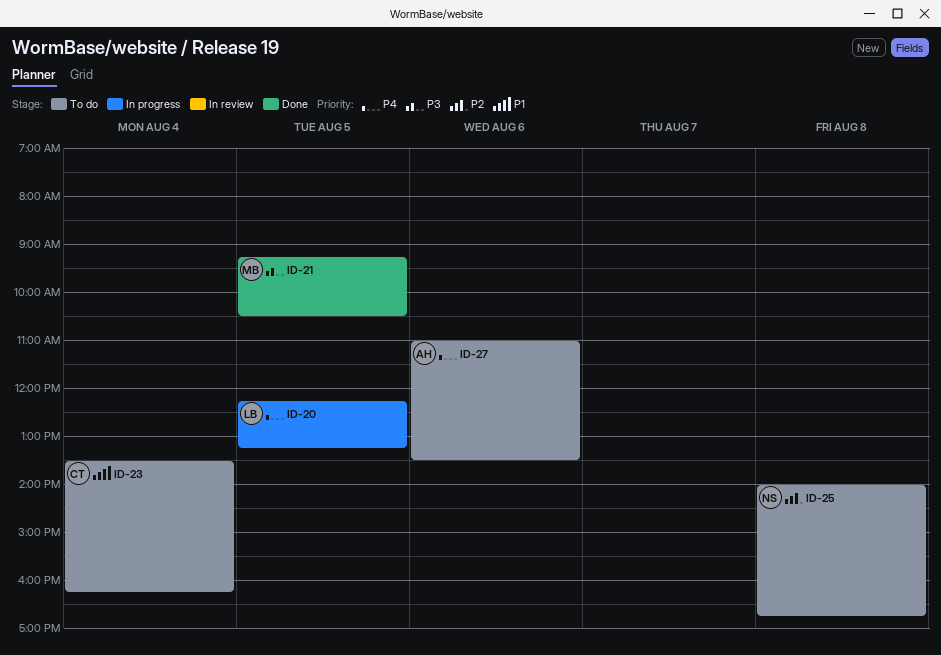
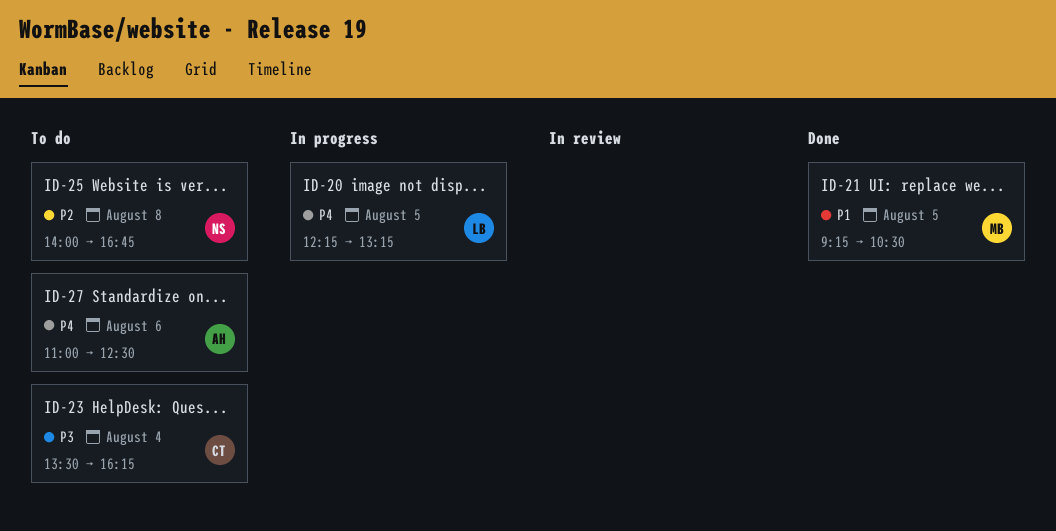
ID-21, priority: P3 -> P1
ID-23, priority: P1 -> P3
ID-27, ends: 13:30 -> 12:30

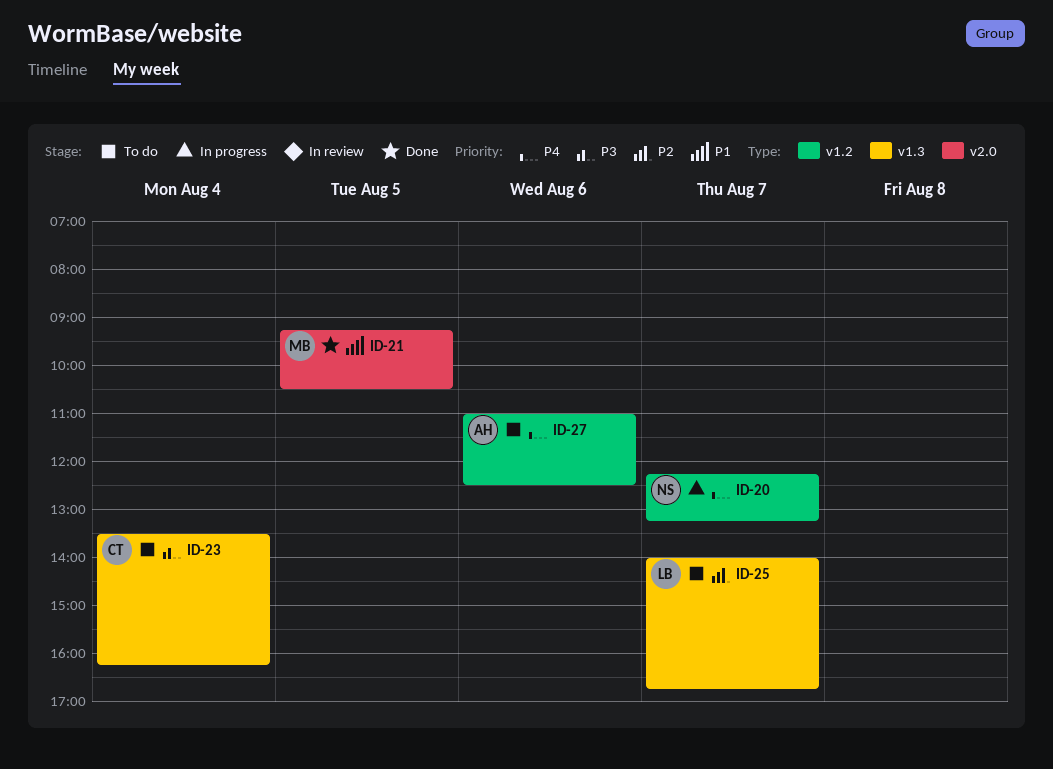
ID-20, owner: LB -> NS
ID-20, day: Aug 5 -> Aug 7
ID-25, owner: NS -> LB
ID-25, day: Aug 8 -> Aug 7

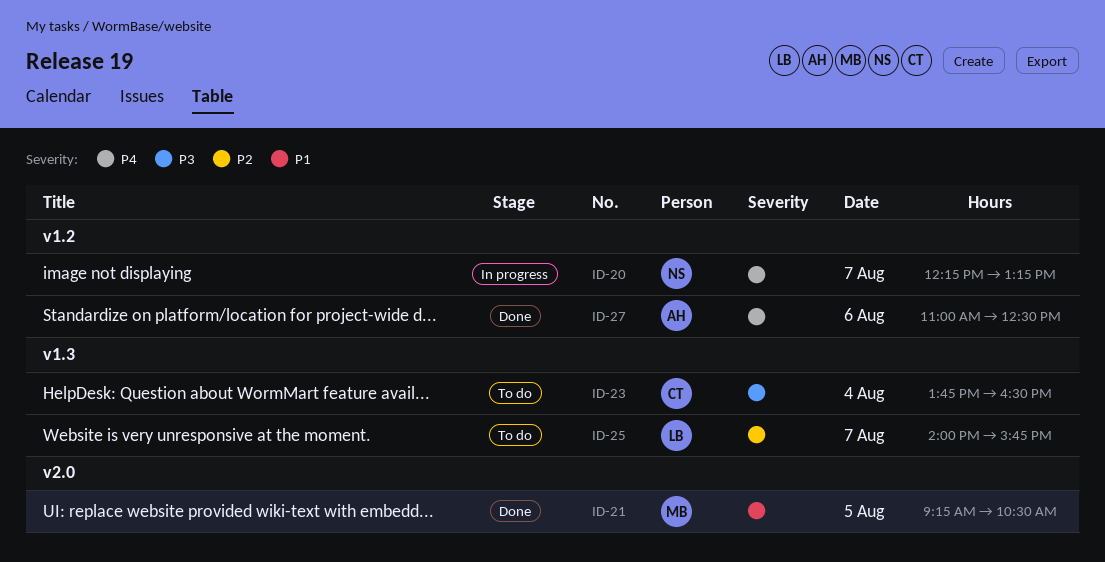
ID-23, begins: 13:30 -> 13:45
ID-23, ends: 16:15 -> 16:30
ID-25, ends: 16:45 -> 15:45
ID-27, status: To do -> Done

